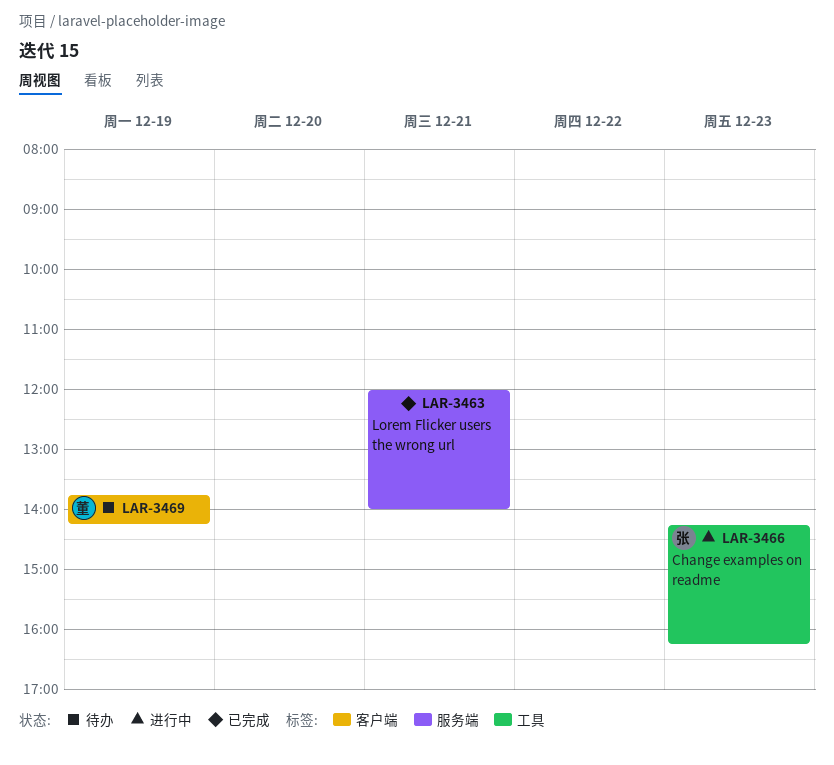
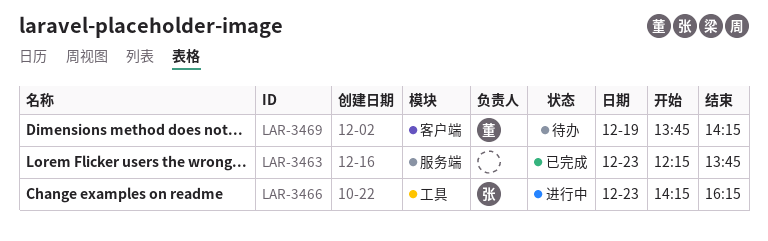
LAR-3463, day: Dec 21 -> Dec 23
LAR-3463, begins: 12:00 -> 12:15
LAR-3463, ends: 14:00 -> 13:45

